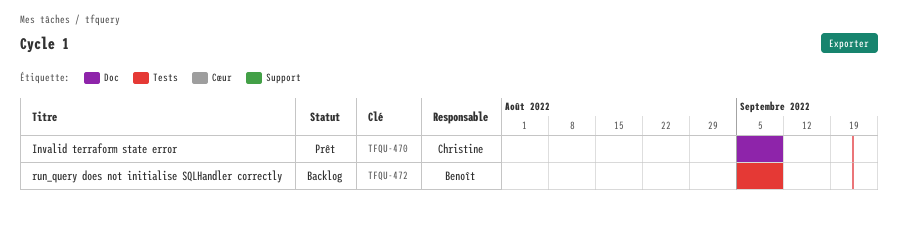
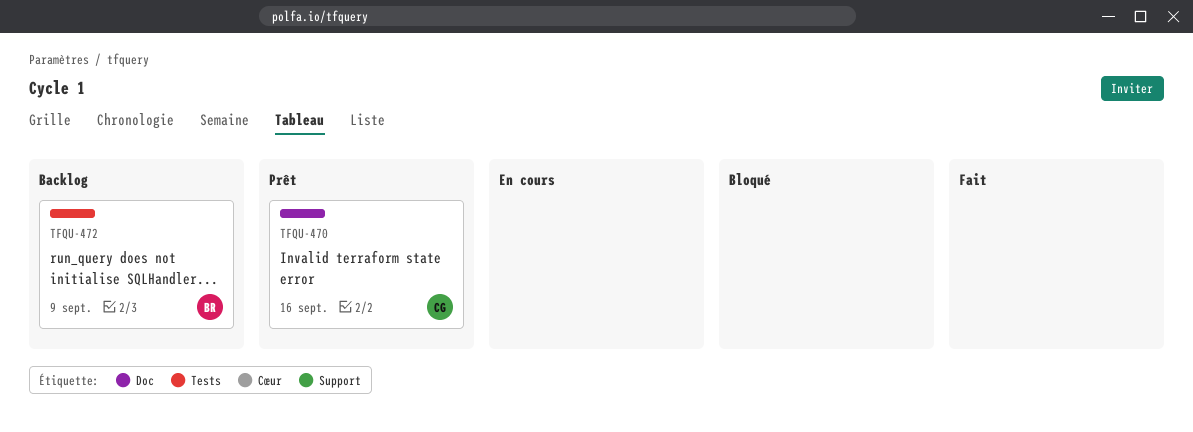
TFQU-470, due: Sep 9 -> Sep 16

